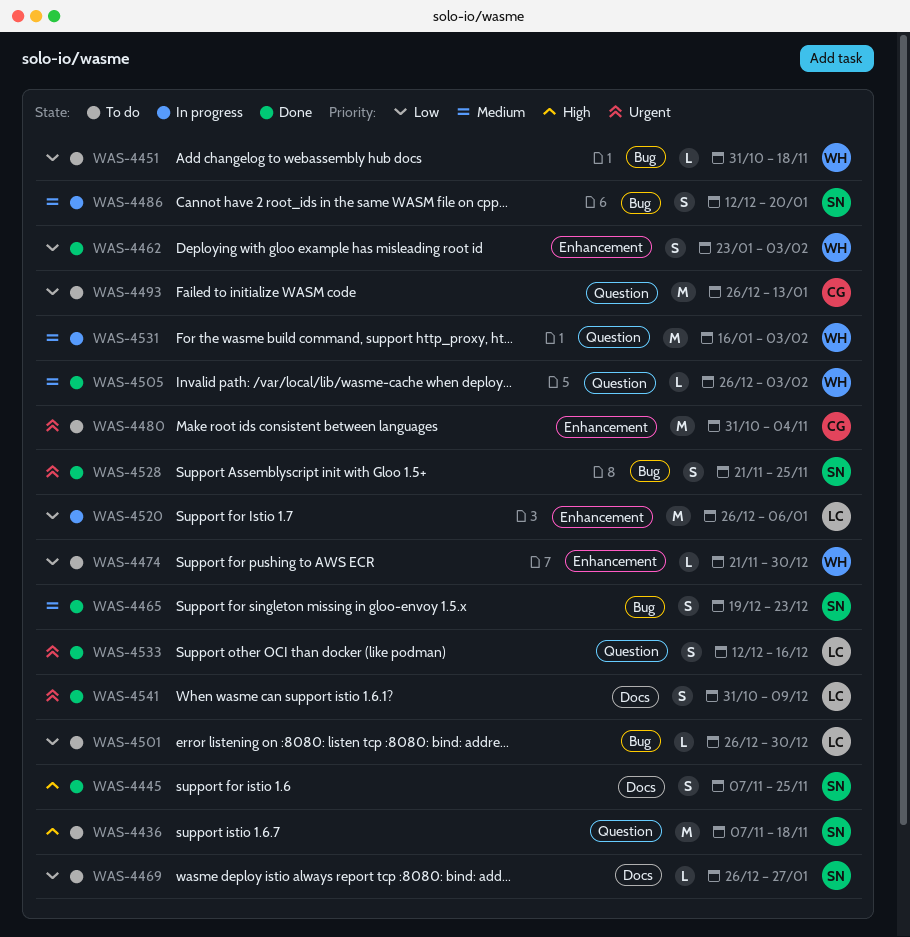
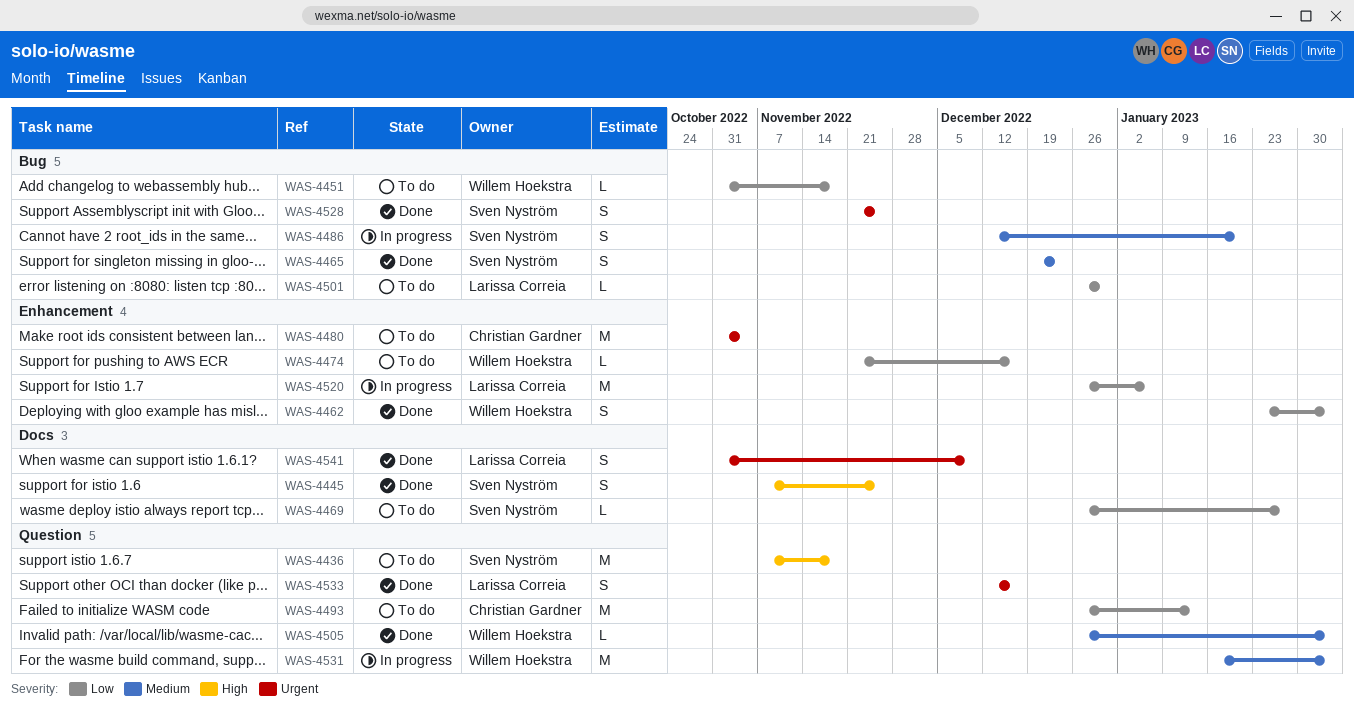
WAS-4474, due: Dec 30 -> Dec 16

